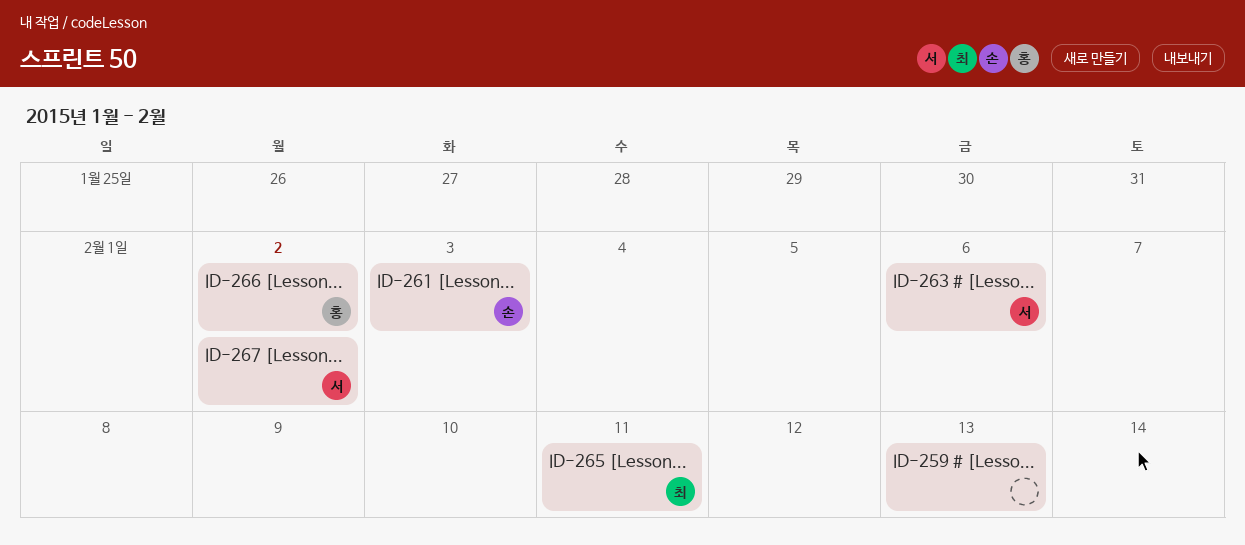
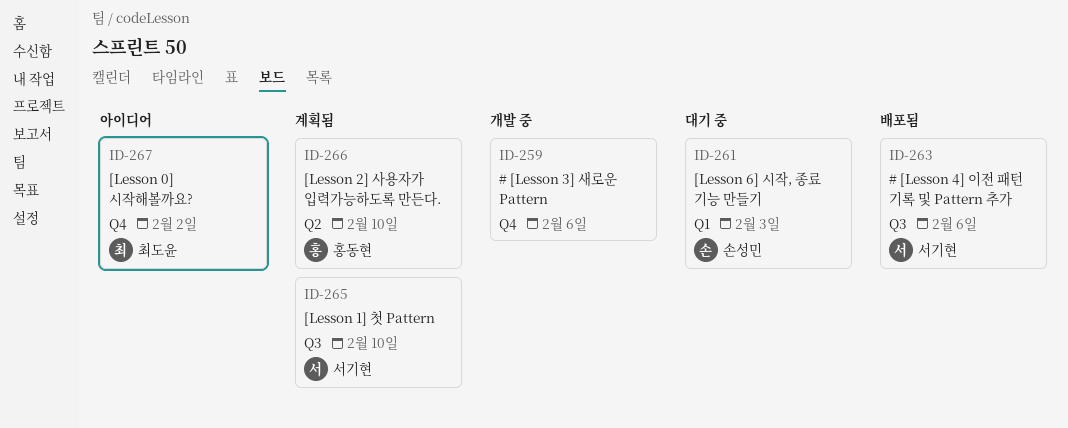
ID-259, due: Feb 13 -> Feb 6
ID-265, owner: 최도윤 -> 서기현
ID-265, due: Feb 11 -> Feb 10
ID-266, due: Feb 2 -> Feb 10
ID-267, owner: 서기현 -> 최도윤

